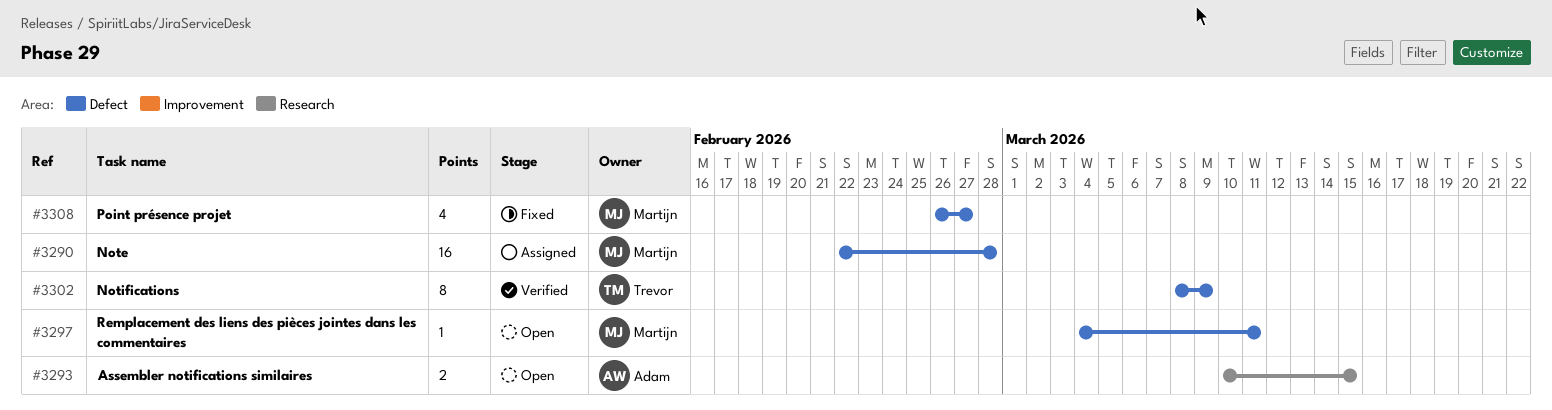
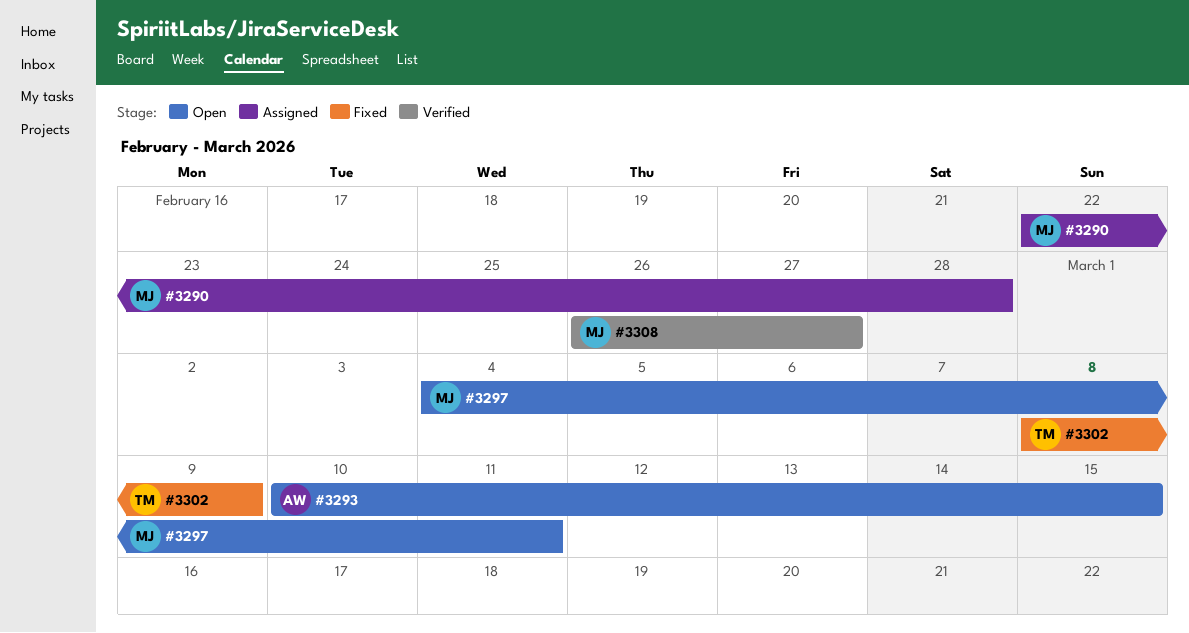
#3302, status: Verified -> Fixed
#3308, status: Fixed -> Verified

